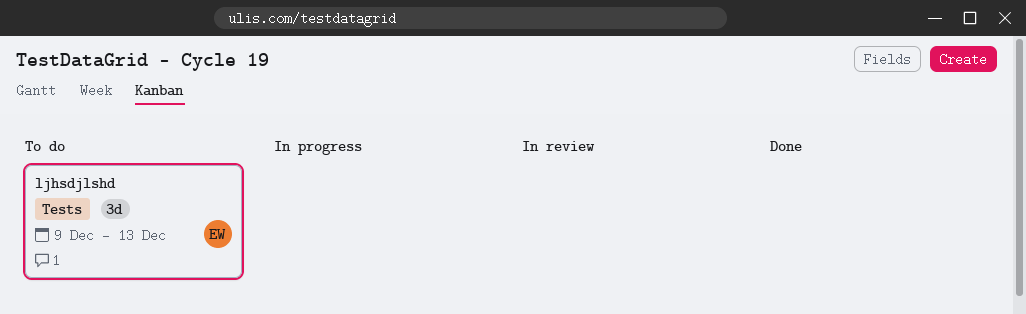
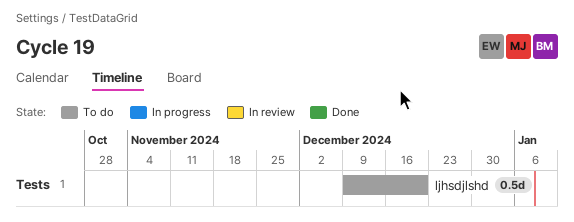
ljhsdjlshd, estimate: 3d -> 0.5d
ljhsdjlshd, due: Dec 13 -> Dec 20

